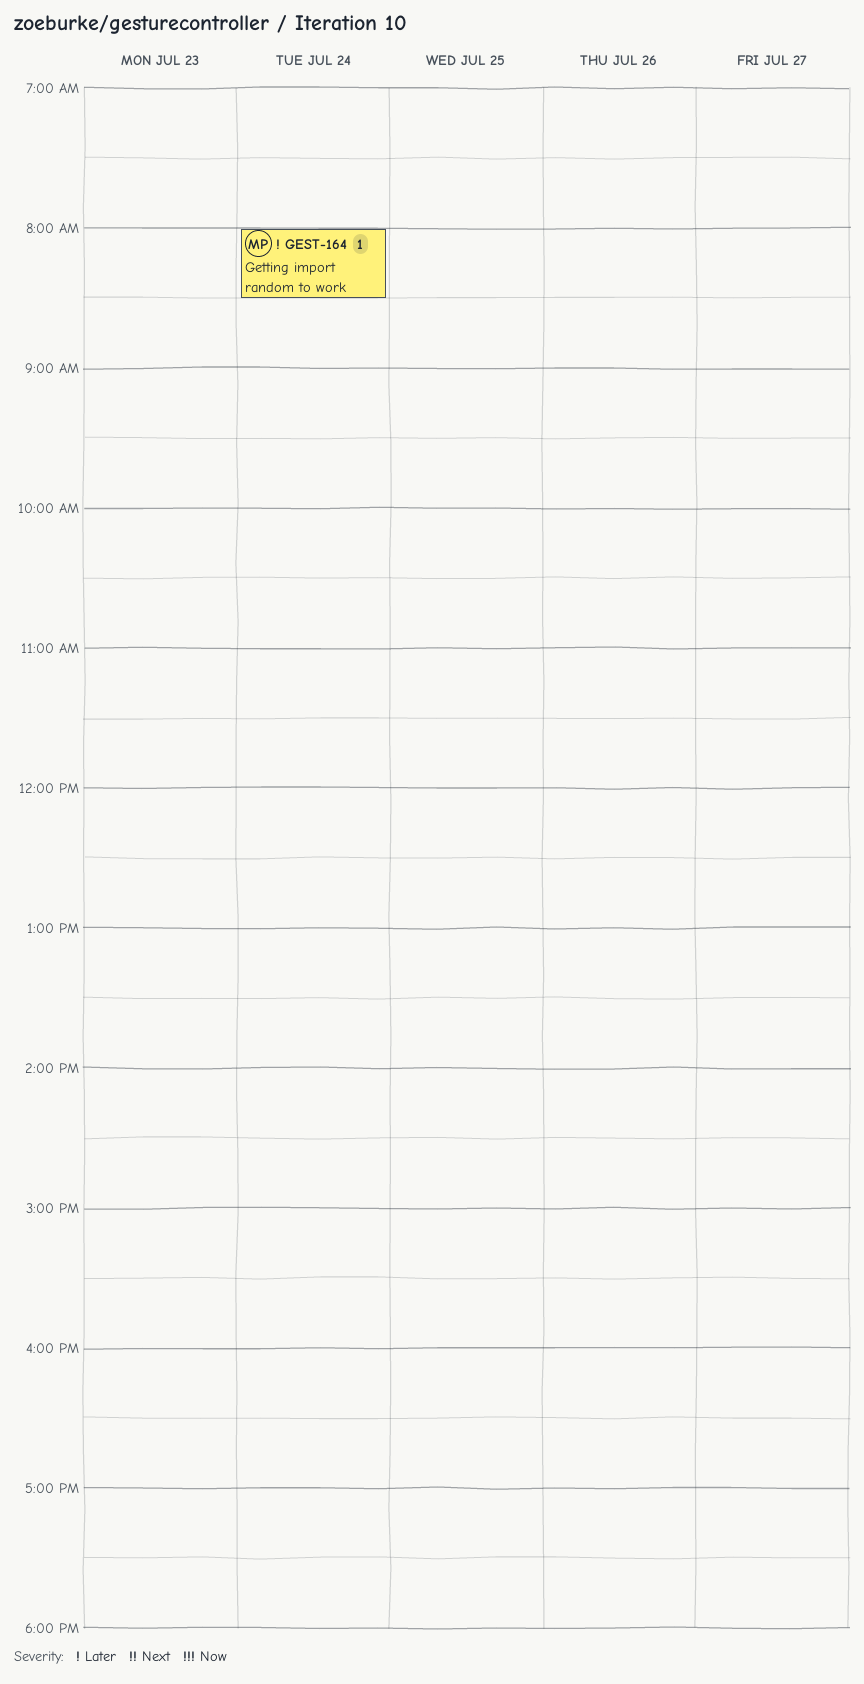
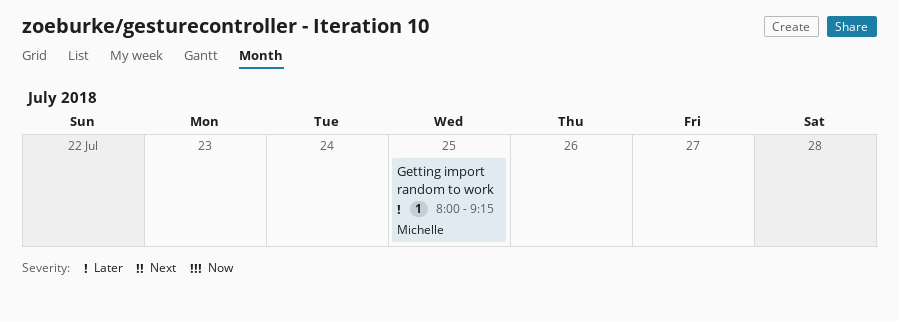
Getting import random to work, day: Jul 24 -> Jul 25
Getting import random to work, ends: 08:30 -> 09:15

